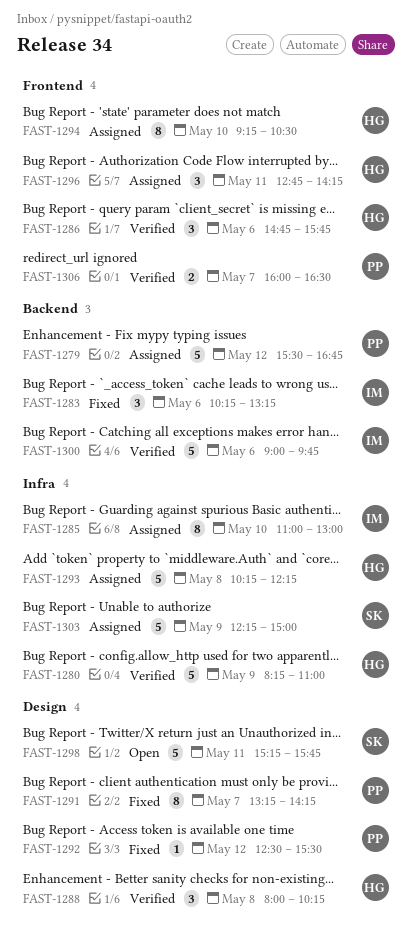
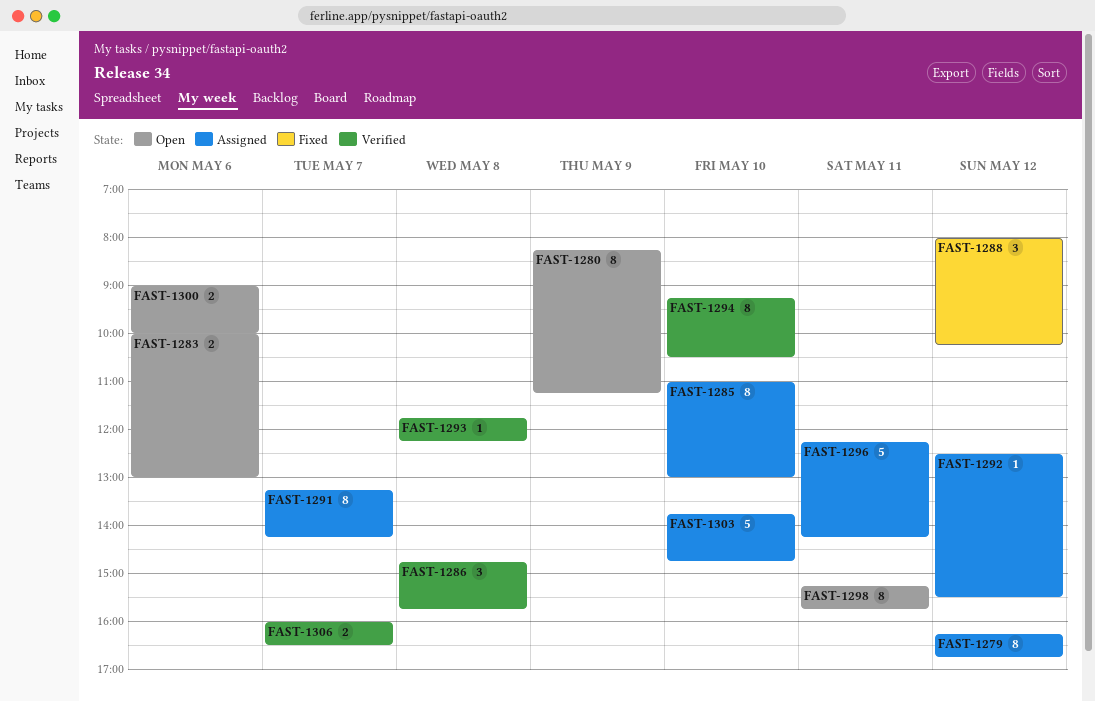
FAST-1279, estimate: 5 -> 8
FAST-1279, begins: 15:30 -> 16:15
FAST-1280, status: Verified -> Open
FAST-1280, estimate: 5 -> 8
FAST-1280, ends: 11:00 -> 11:15
FAST-1283, status: Fixed -> Open
FAST-1283, estimate: 3 -> 2
FAST-1283, begins: 10:15 -> 10:00
FAST-1283, ends: 13:15 -> 13:00
FAST-1286, day: May 6 -> May 8
FAST-1288, status: Verified -> Fixed
FAST-1288, day: May 8 -> May 12
FAST-1291, status: Fixed -> Assigned
FAST-1292, status: Fixed -> Assigned
FAST-1293, status: Assigned -> Verified
FAST-1293, estimate: 5 -> 1
FAST-1293, begins: 10:15 -> 11:45
FAST-1294, status: Assigned -> Verified
FAST-1296, estimate: 3 -> 5
FAST-1296, begins: 12:45 -> 12:15
FAST-1298, estimate: 5 -> 8
FAST-1300, status: Verified -> Open
FAST-1300, estimate: 5 -> 2
FAST-1300, ends: 09:45 -> 10:00
FAST-1303, day: May 9 -> May 10
FAST-1303, begins: 12:15 -> 13:45
FAST-1303, ends: 15:00 -> 14:45

